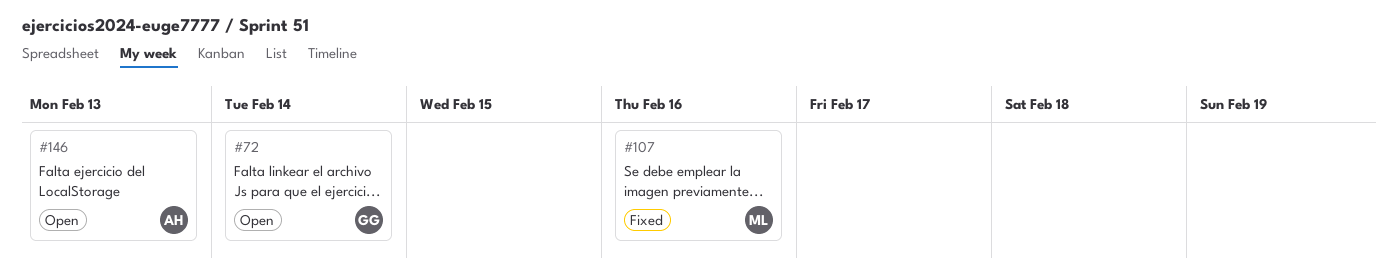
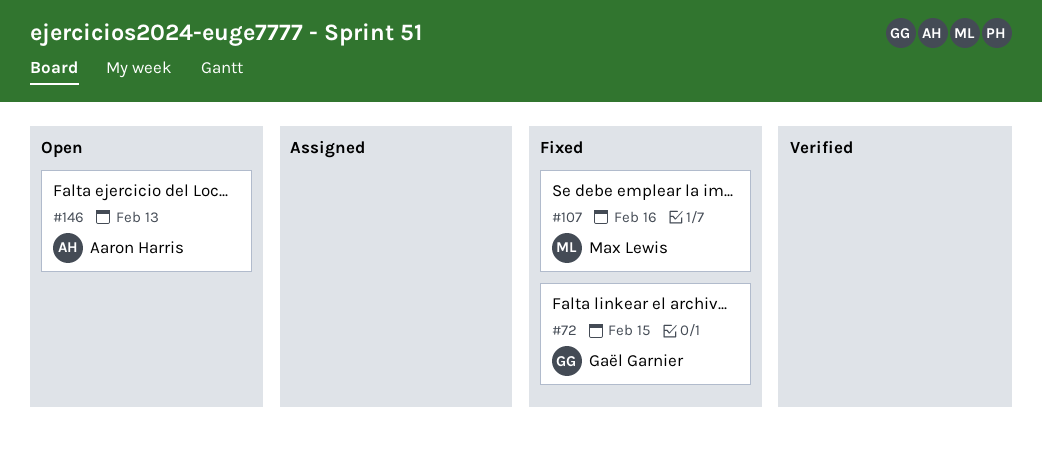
#72, status: Open -> Fixed
#72, due: Feb 14 -> Feb 15

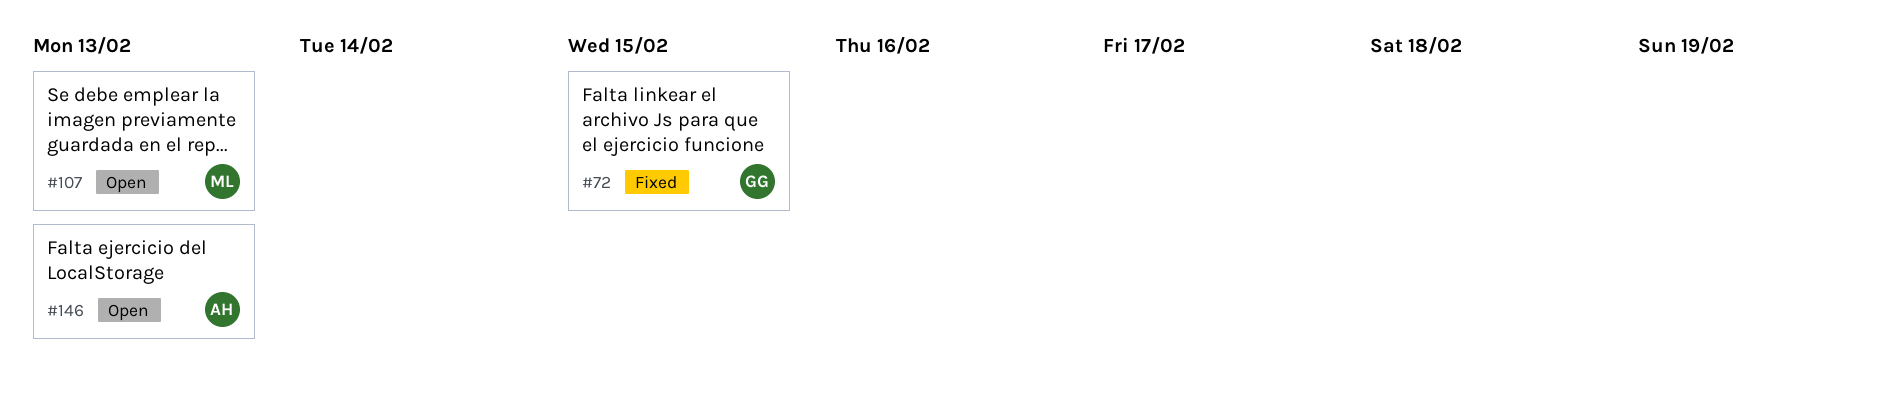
#107, status: Fixed -> Open
#107, due: Feb 16 -> Feb 13

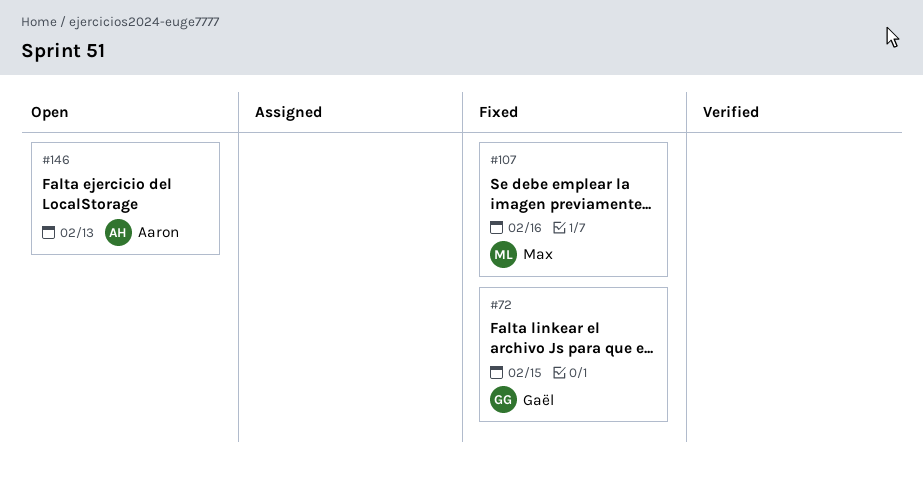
#107, status: Open -> Fixed
#107, due: Feb 13 -> Feb 16

